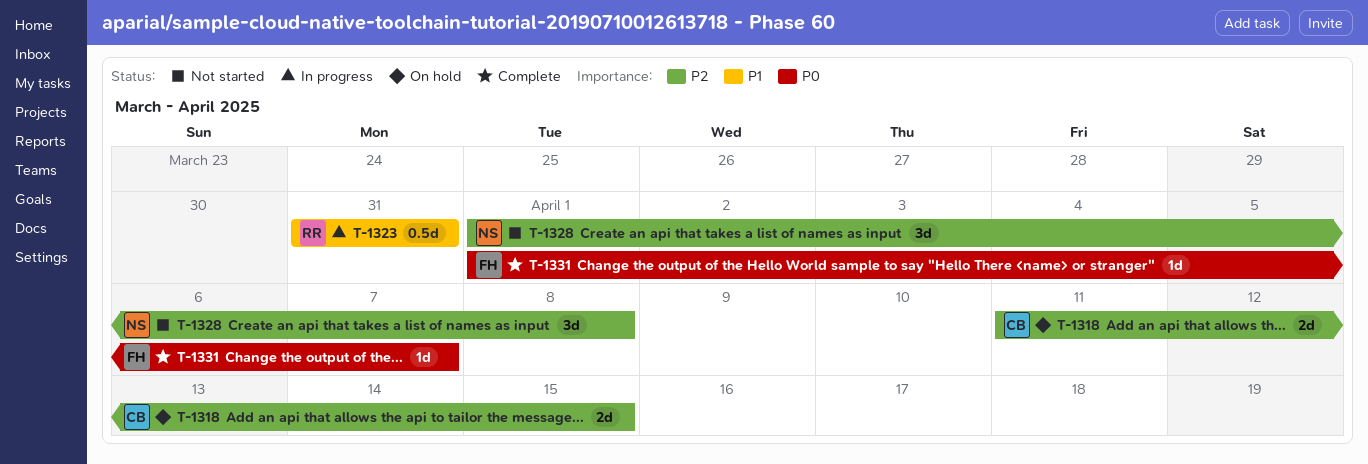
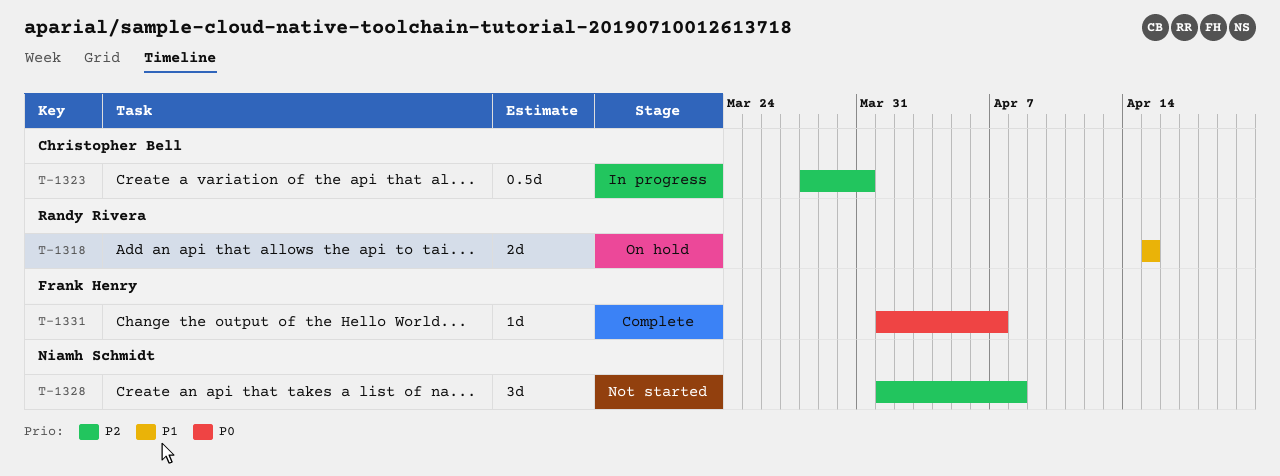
T-1318, owner: Christopher Bell -> Randy Rivera
T-1318, priority: P2 -> P1
T-1318, start: Apr 11 -> Apr 15
T-1323, owner: Randy Rivera -> Christopher Bell
T-1323, priority: P1 -> P2
T-1323, start: Mar 31 -> Mar 28

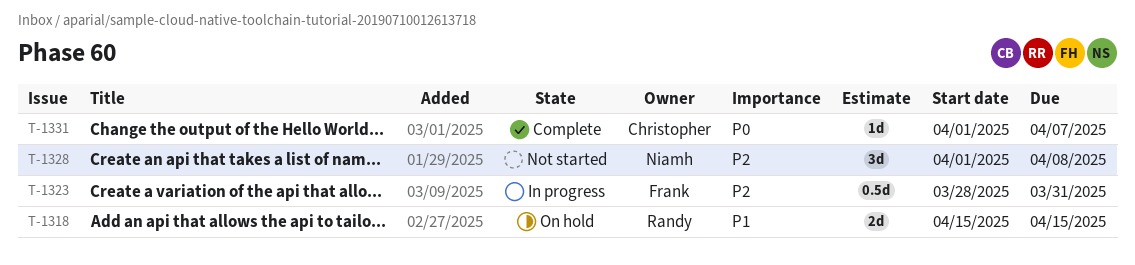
T-1323, owner: Christopher Bell -> Frank Henry
T-1331, owner: Frank Henry -> Christopher Bell

